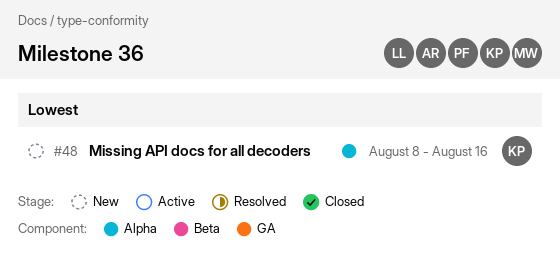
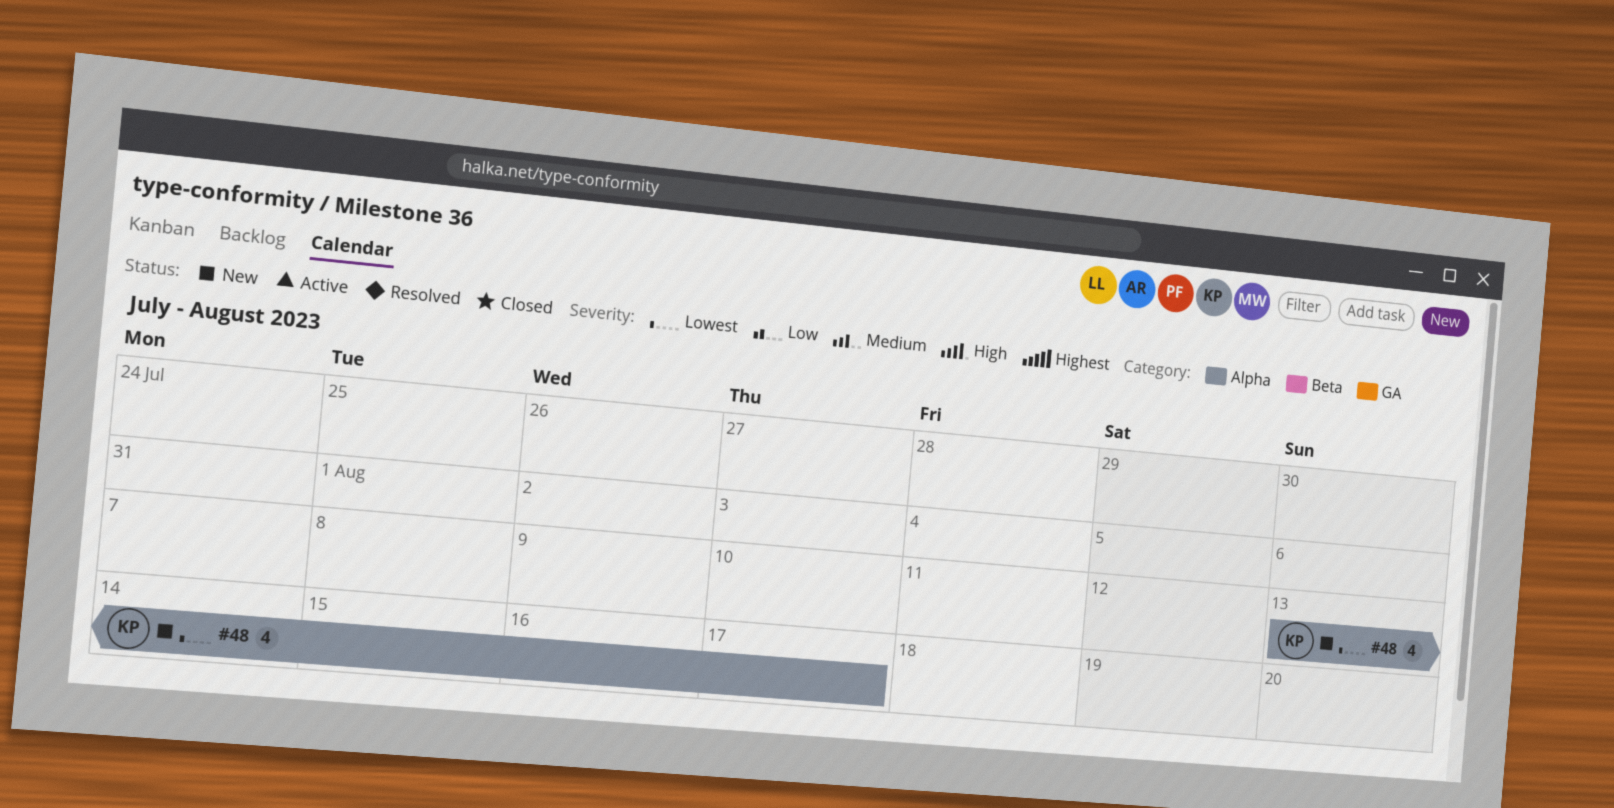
#48, start: Aug 8 -> Aug 13
#48, due: Aug 16 -> Aug 17

